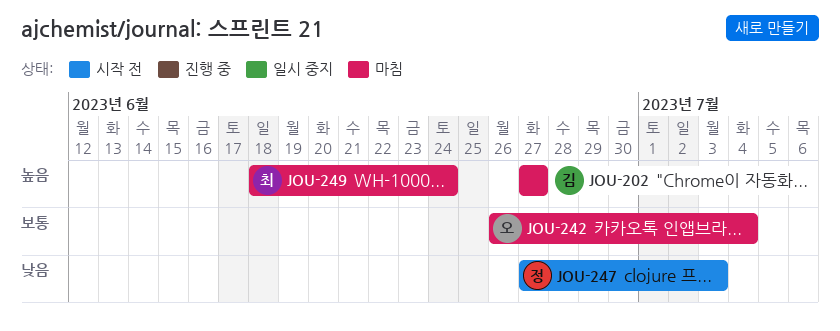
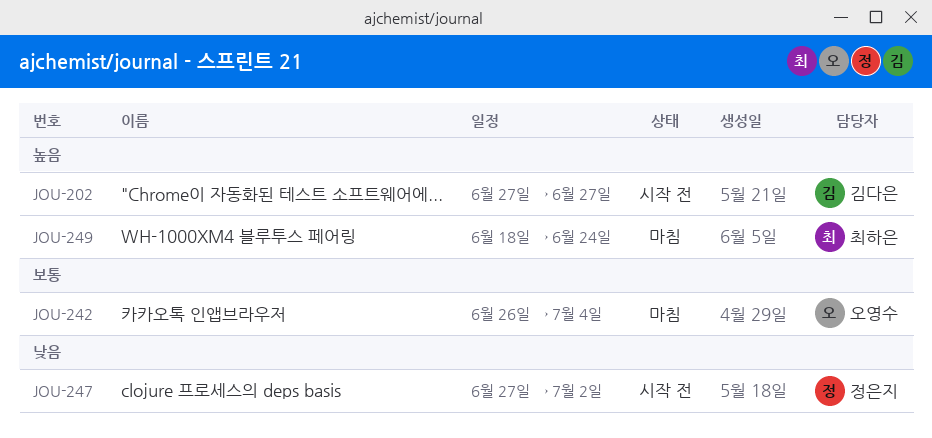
JOU-202, status: 마침 -> 시작 전
JOU-247, due: Jul 3 -> Jul 2

